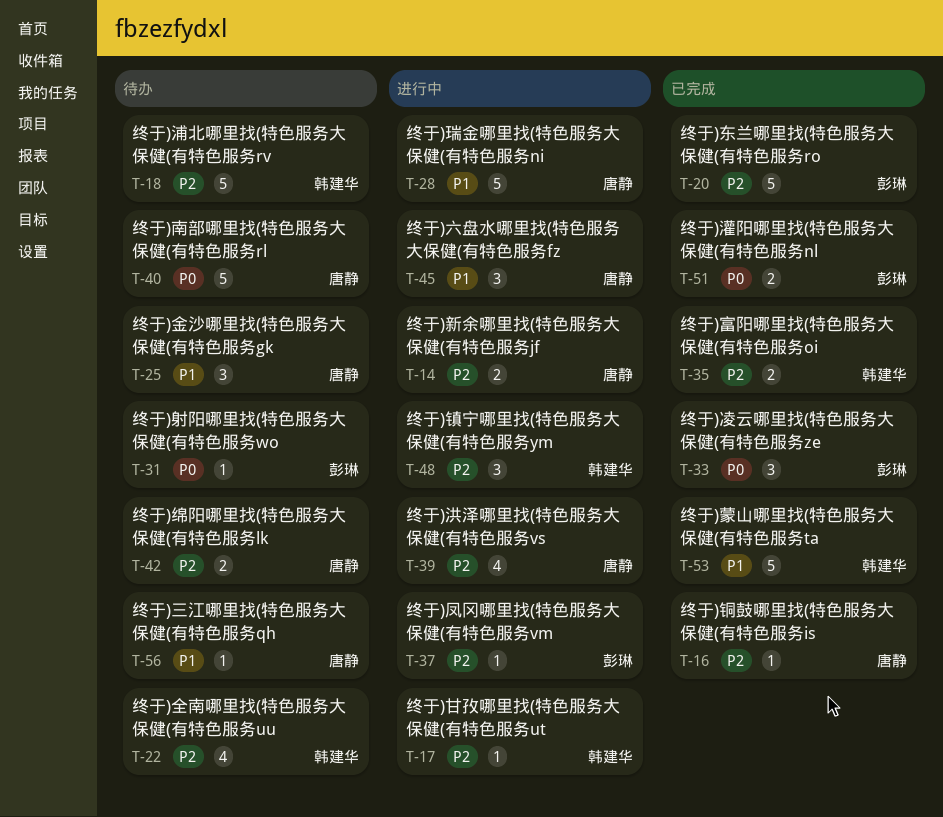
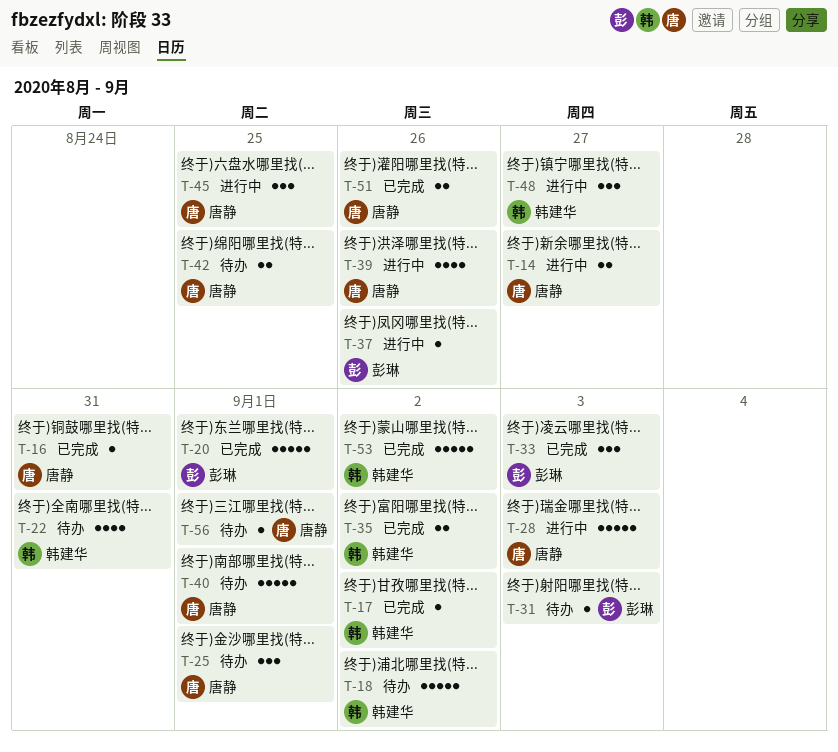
T-17, status: 进行中 -> 已完成
T-51, owner: 彭琳 -> 唐静

